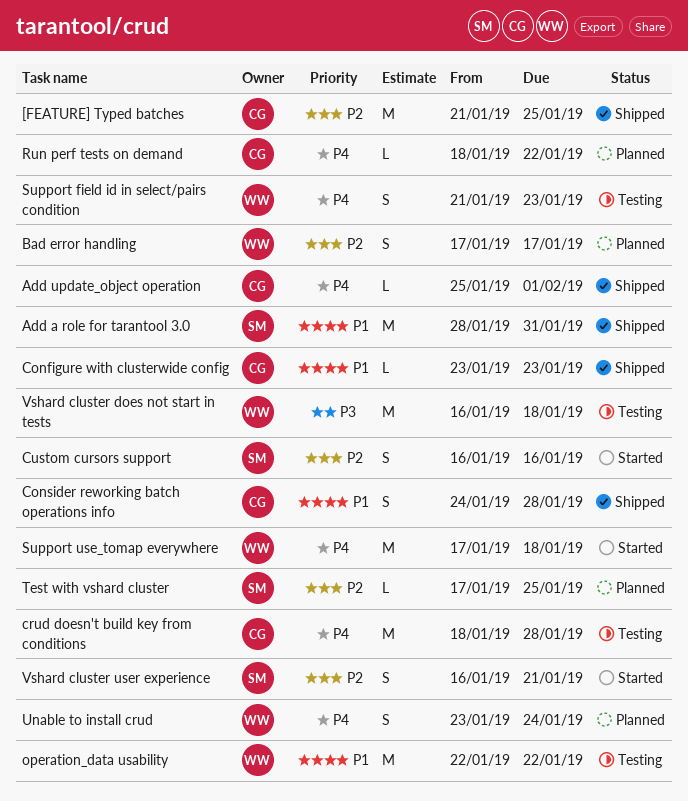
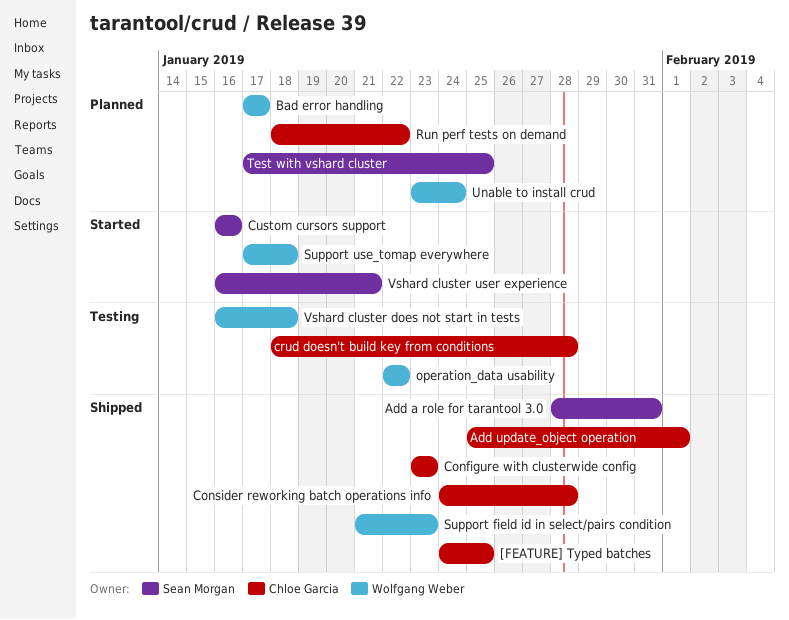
[FEATURE] Typed batches, start: Jan 21 -> Jan 24
Support field id in select/pairs condition, status: Testing -> Shipped

